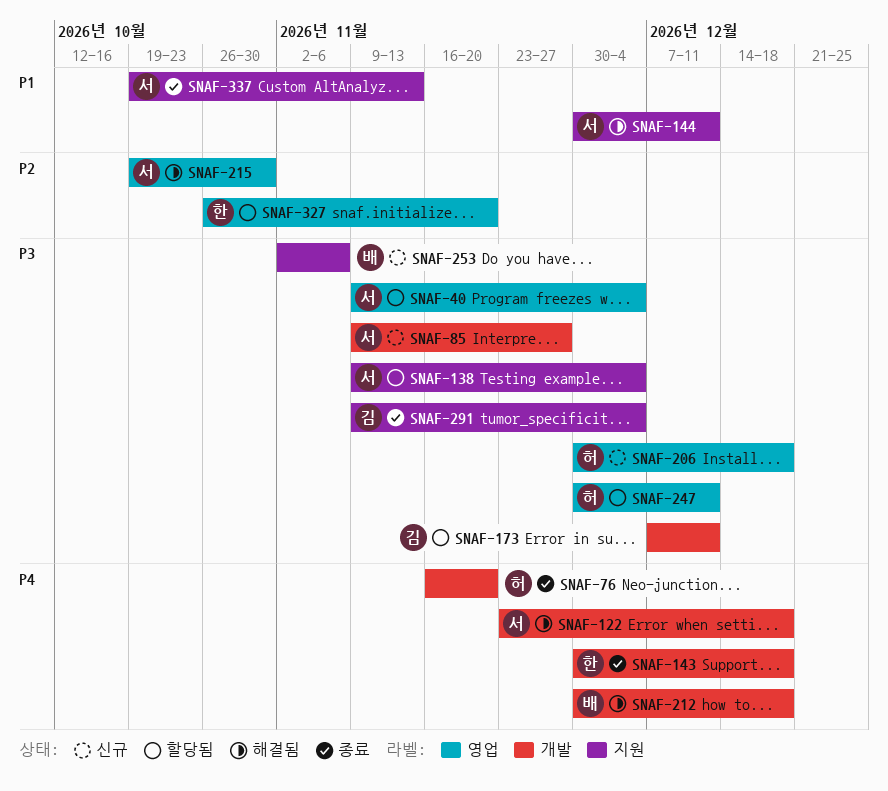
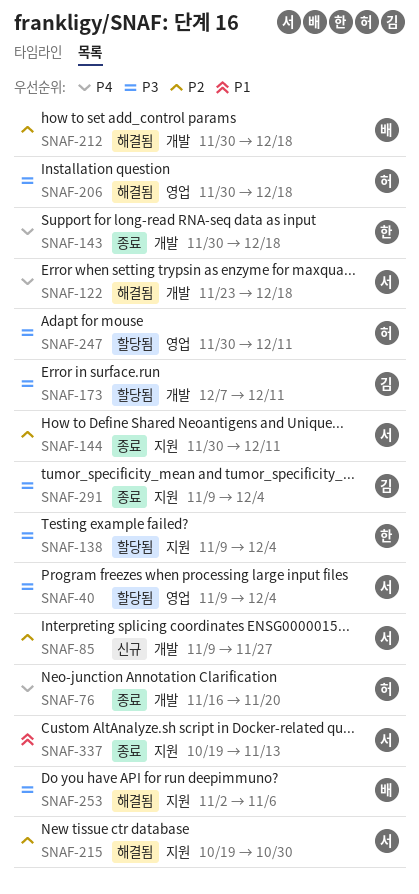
SNAF-85, priority: P3 -> P2
SNAF-138, owner: 서 -> 한
SNAF-144, status: 해결됨 -> 종료
SNAF-144, priority: P1 -> P2
SNAF-206, status: 신규 -> 해결됨
SNAF-212, priority: P4 -> P2
SNAF-215, label: 영업 -> 지원
SNAF-253, status: 신규 -> 해결됨
SNAF-327: present -> none

